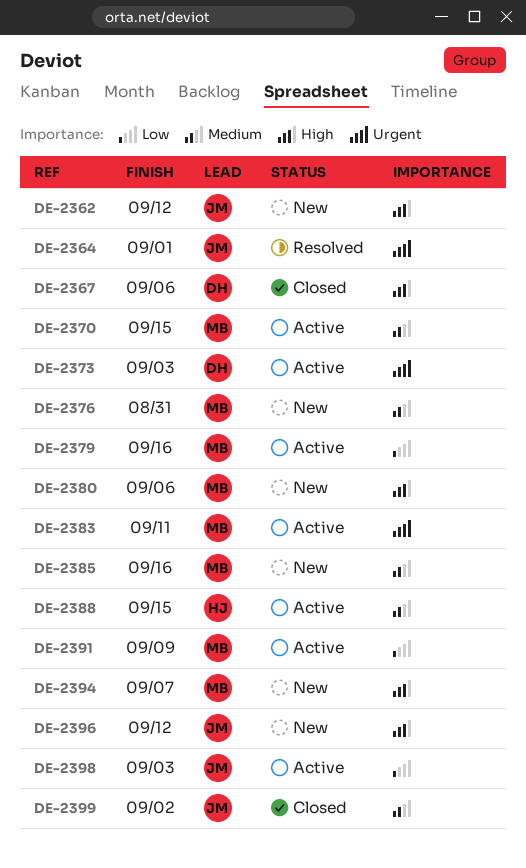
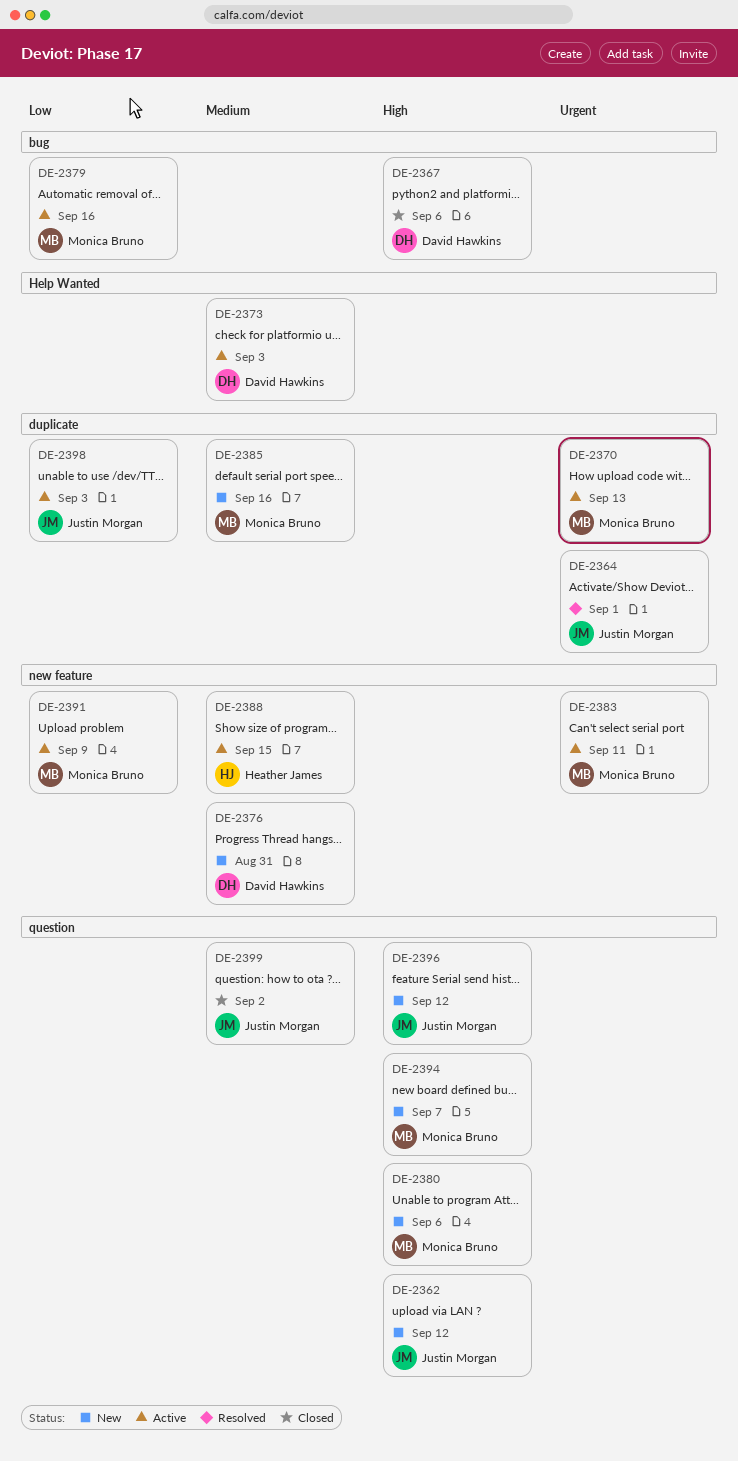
DE-2370, priority: Medium -> Urgent
DE-2370, due: Sep 15 -> Sep 13
DE-2373, priority: Urgent -> Medium
DE-2376, owner: Monica Bruno -> David Hawkins

